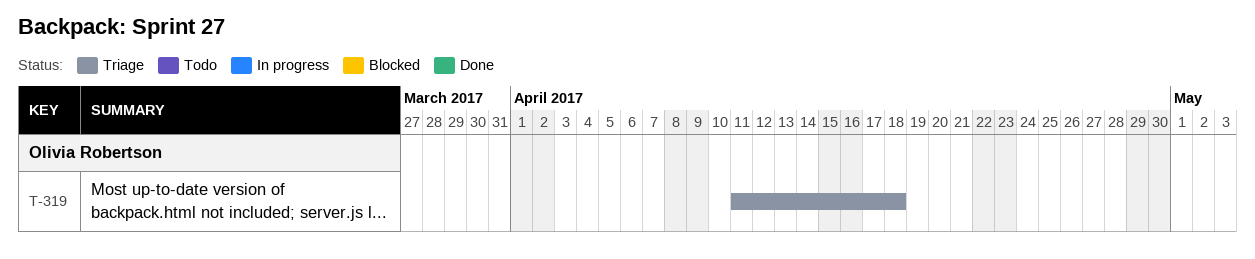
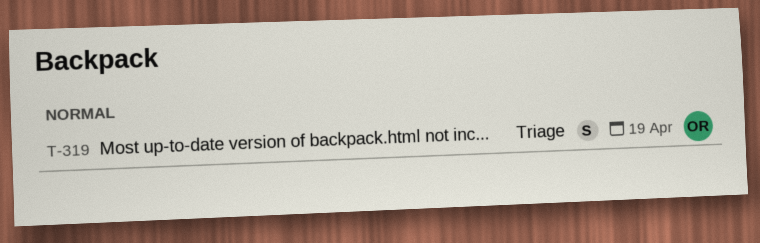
T-319, due: Apr 18 -> Apr 19

